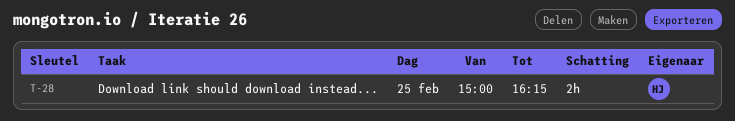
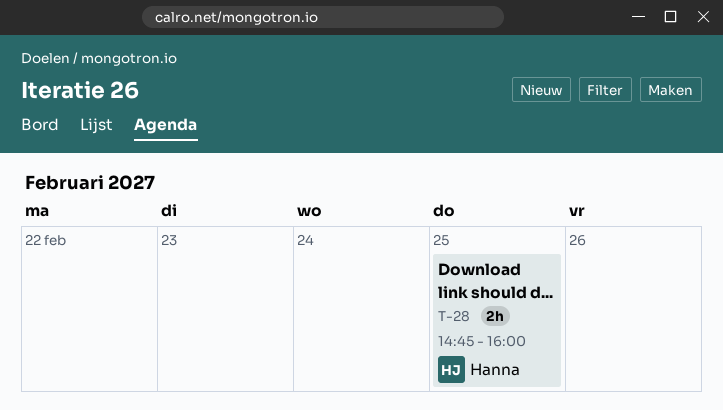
T-28, begins: 15:00 -> 14:45
T-28, ends: 16:15 -> 16:00

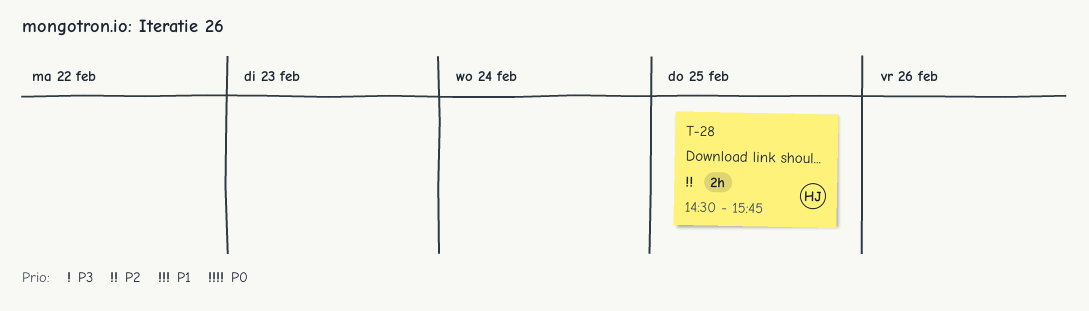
T-28, begins: 14:45 -> 14:30
T-28, ends: 16:00 -> 15:45

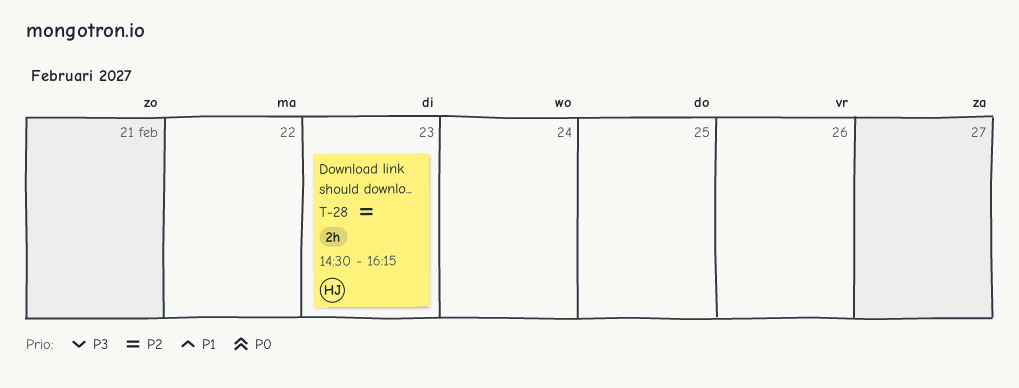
T-28, day: Feb 25 -> Feb 23
T-28, ends: 15:45 -> 16:15

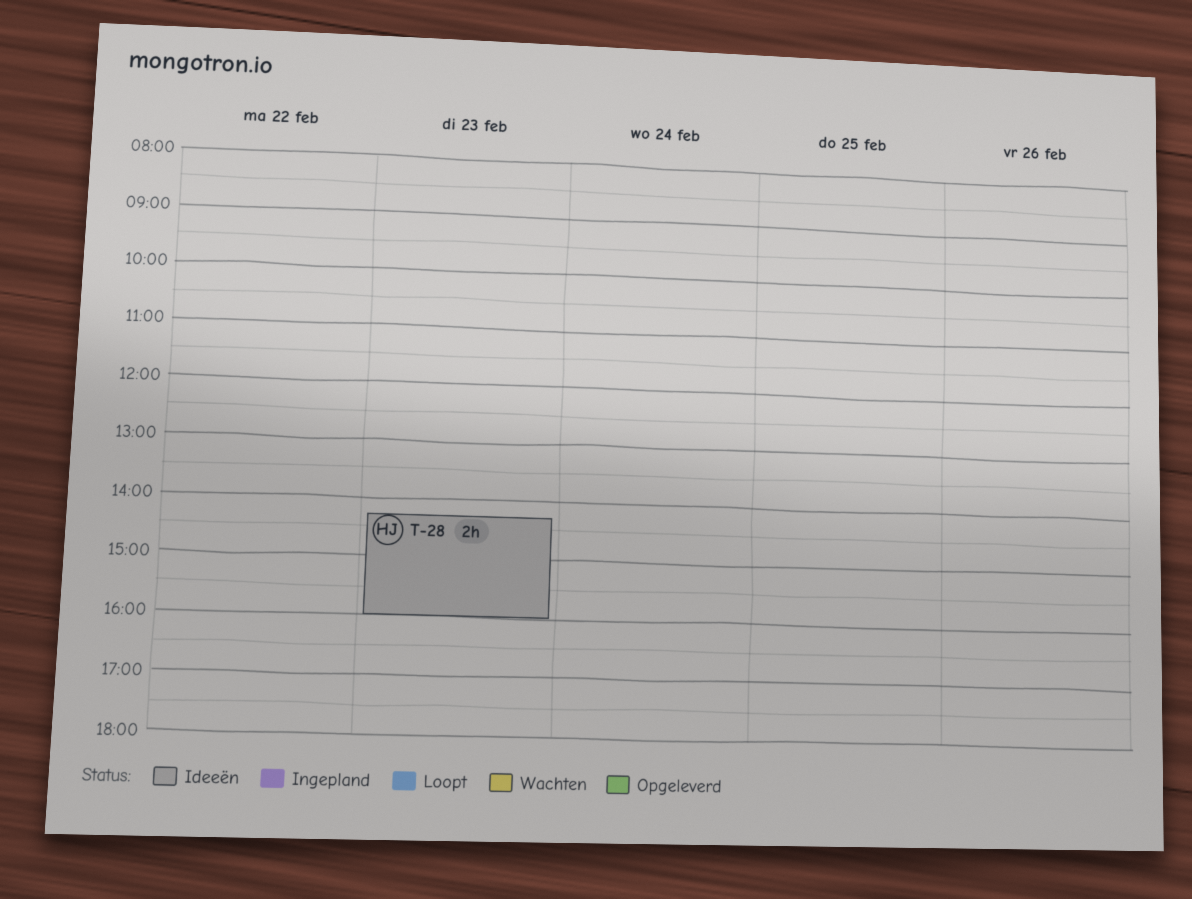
T-28, begins: 14:30 -> 14:15
T-28, ends: 16:15 -> 16:00

